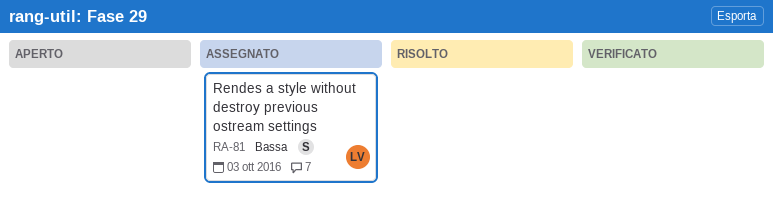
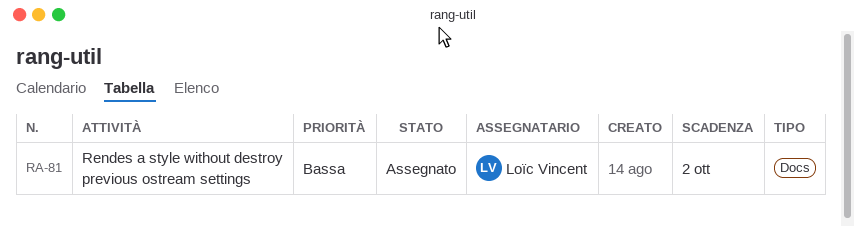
RA-81, due: Oct 3 -> Oct 2

